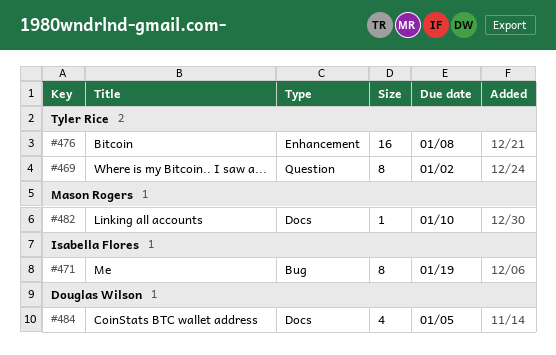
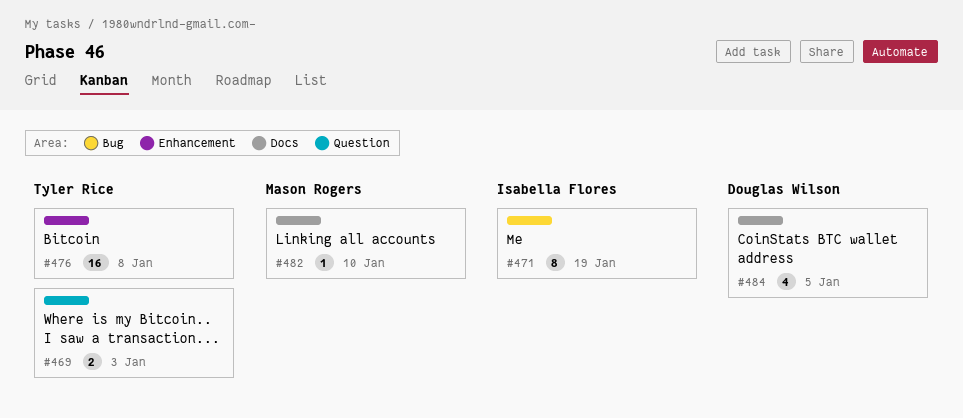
#469, estimate: 8 -> 2
#469, due: Jan 2 -> Jan 3

